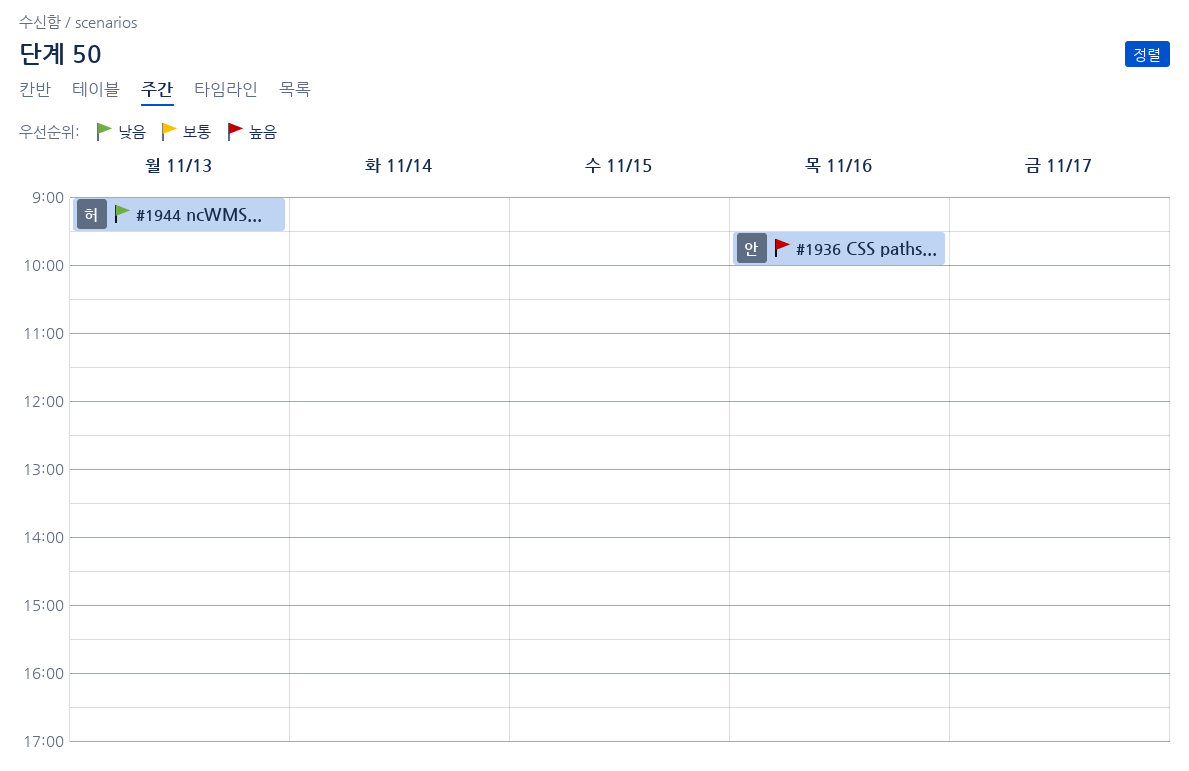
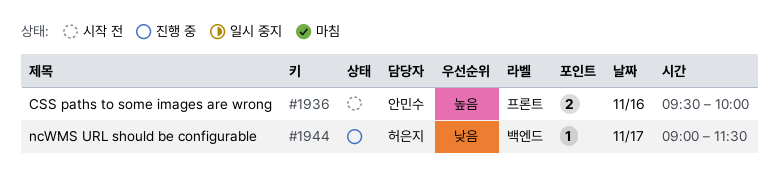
#1944, day: Nov 13 -> Nov 17
#1944, ends: 09:30 -> 11:30

